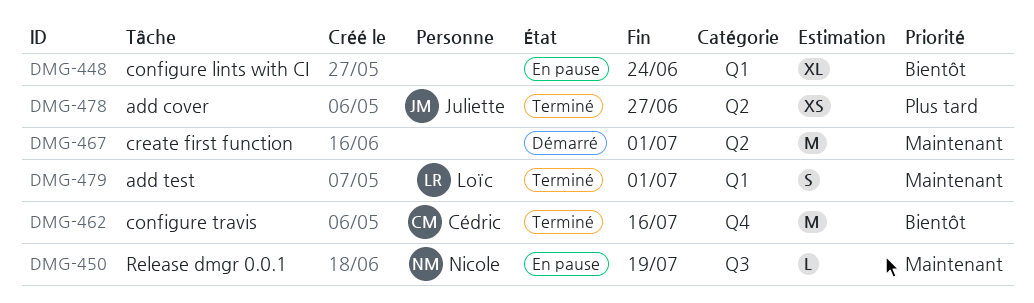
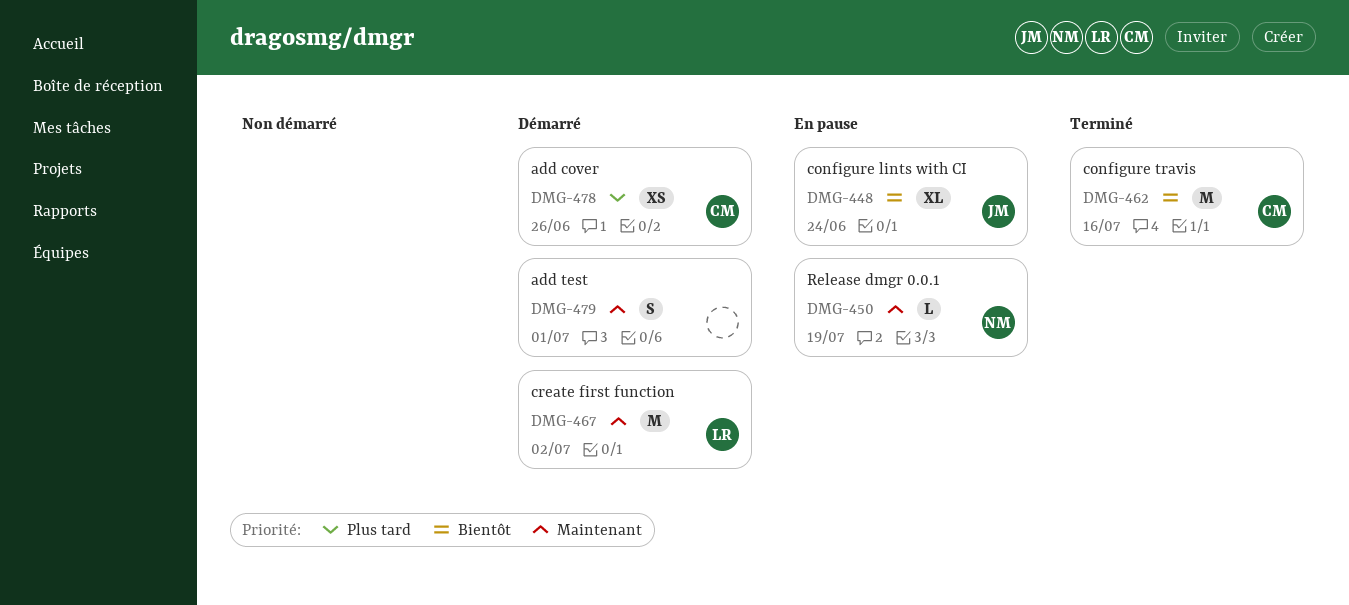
DMG-448, owner: none -> Juliette
DMG-467, owner: none -> Loïc
DMG-467, due: Jul 1 -> Jul 2
DMG-478, status: Terminé -> Démarré
DMG-478, owner: Juliette -> Cédric
DMG-478, due: Jun 27 -> Jun 26
DMG-479, status: Terminé -> Démarré
DMG-479, owner: Loïc -> none

